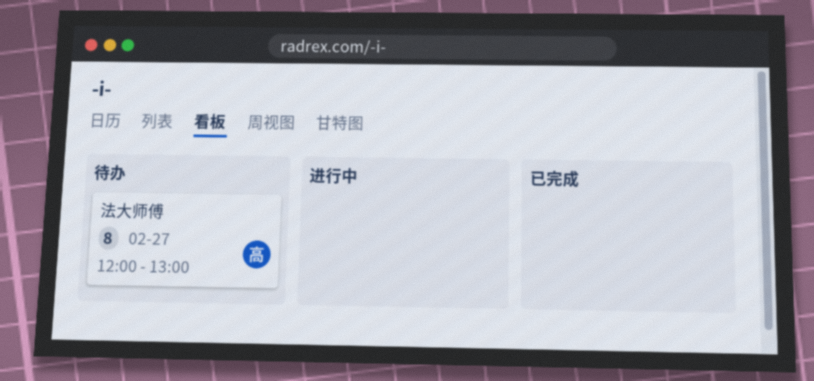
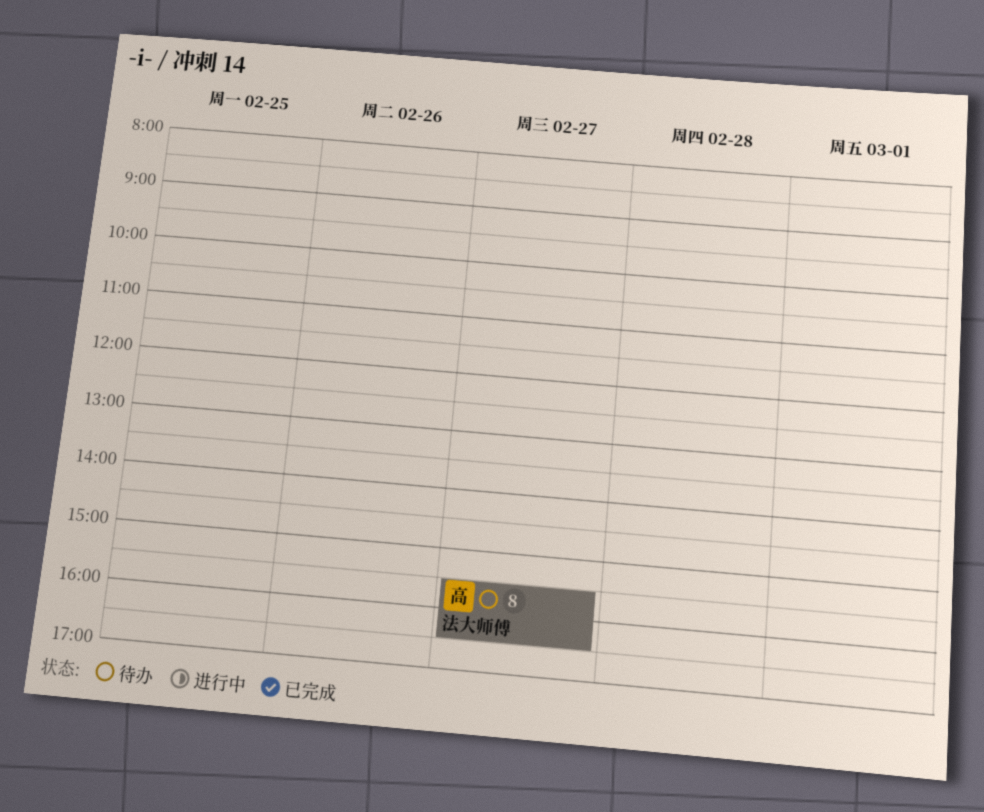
法大师傅, begins: 12:00 -> 15:30
法大师傅, ends: 13:00 -> 16:30

